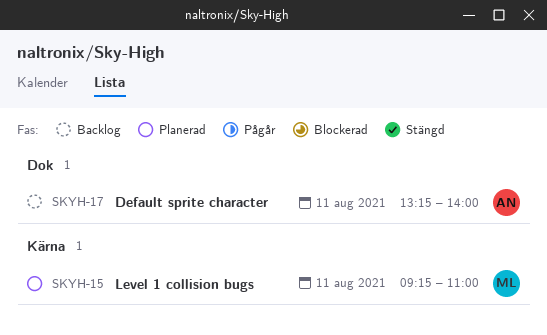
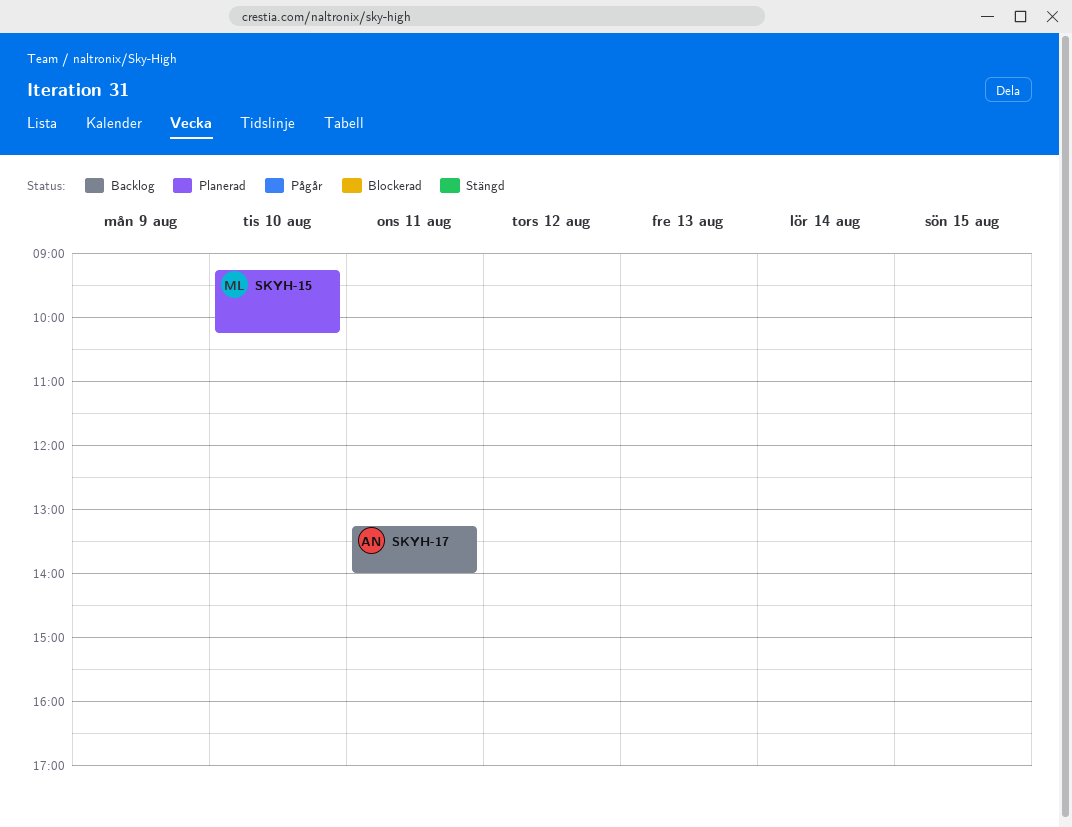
SKYH-15, day: Aug 11 -> Aug 10
SKYH-15, ends: 11:00 -> 10:15

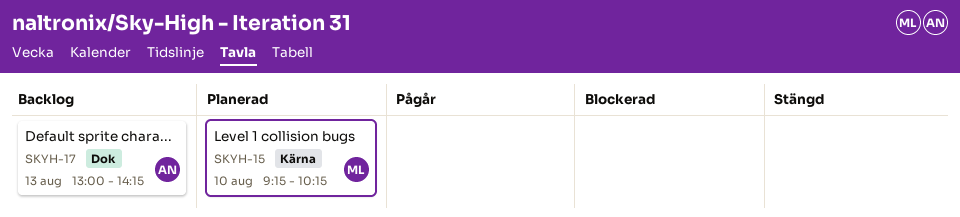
SKYH-17, day: Aug 11 -> Aug 13
SKYH-17, begins: 13:15 -> 13:00
SKYH-17, ends: 14:00 -> 14:15

